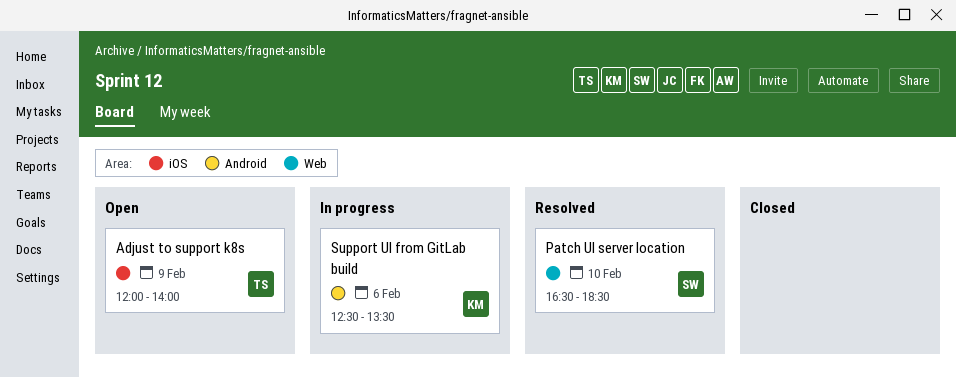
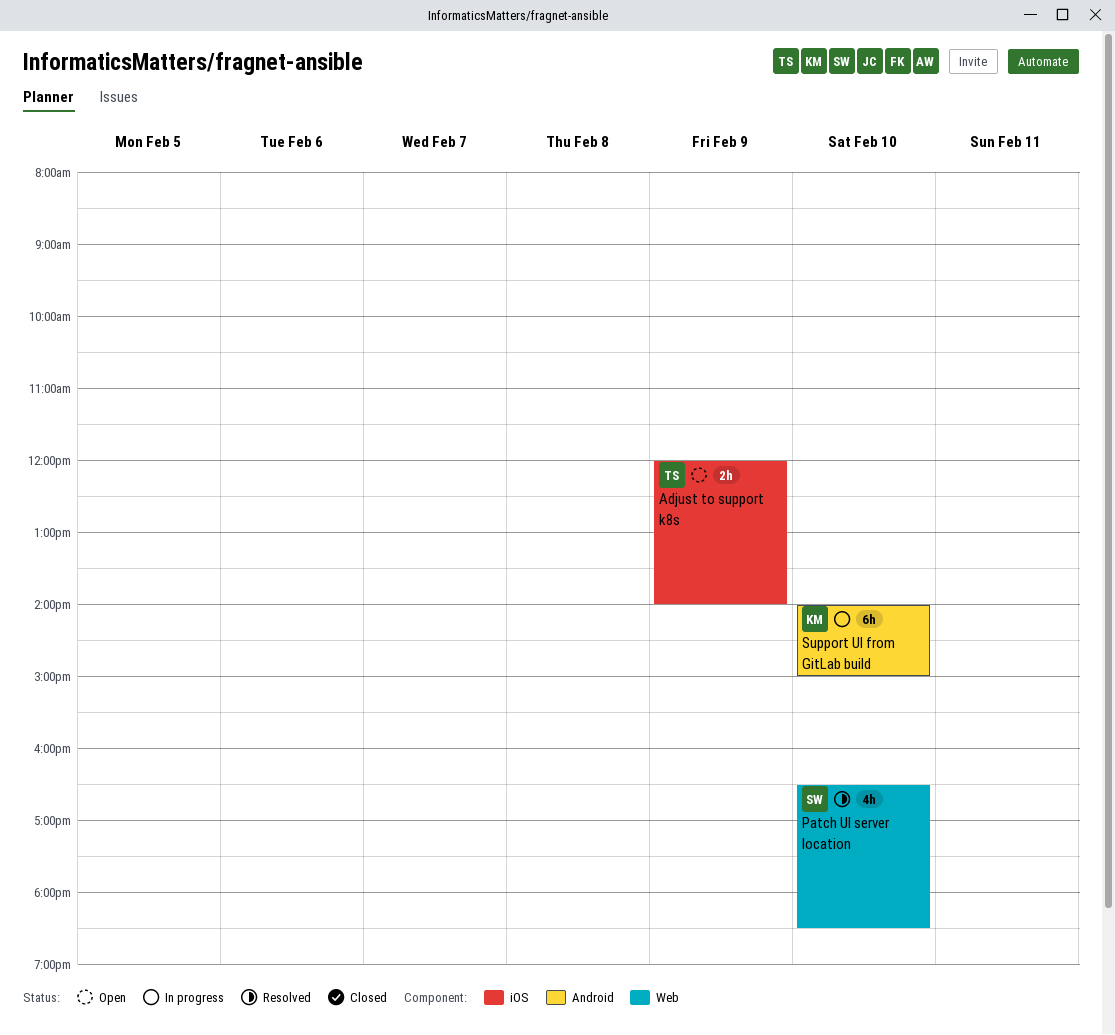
Support UI from GitLab build, day: Feb 6 -> Feb 10
Support UI from GitLab build, begins: 12:30 -> 14:00
Support UI from GitLab build, ends: 13:30 -> 15:00

